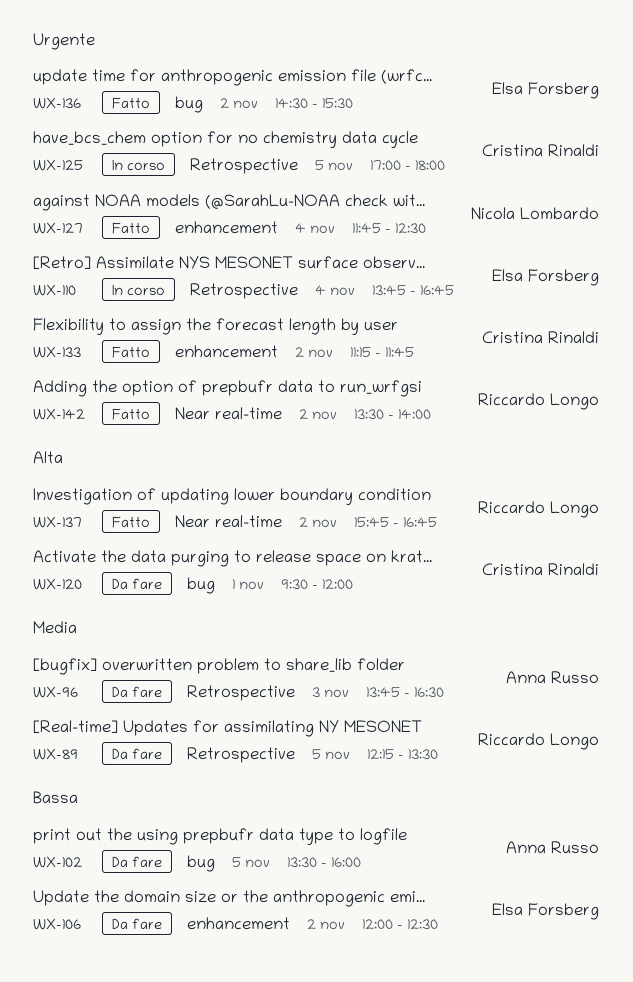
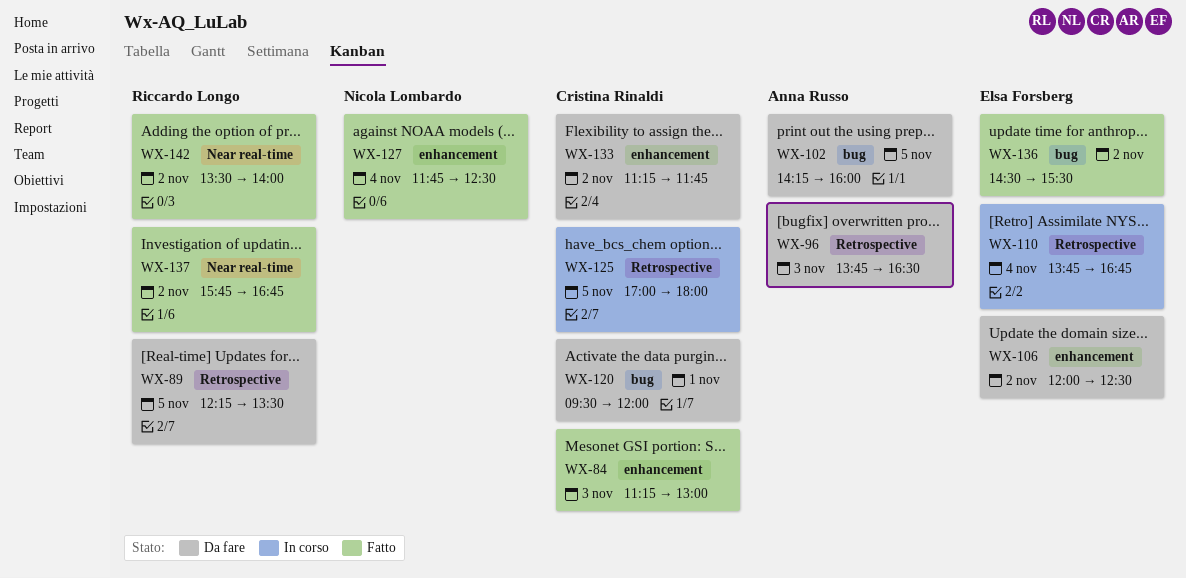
WX-84: none -> present
WX-102, begins: 13:30 -> 14:15
WX-133, status: Fatto -> Da fare

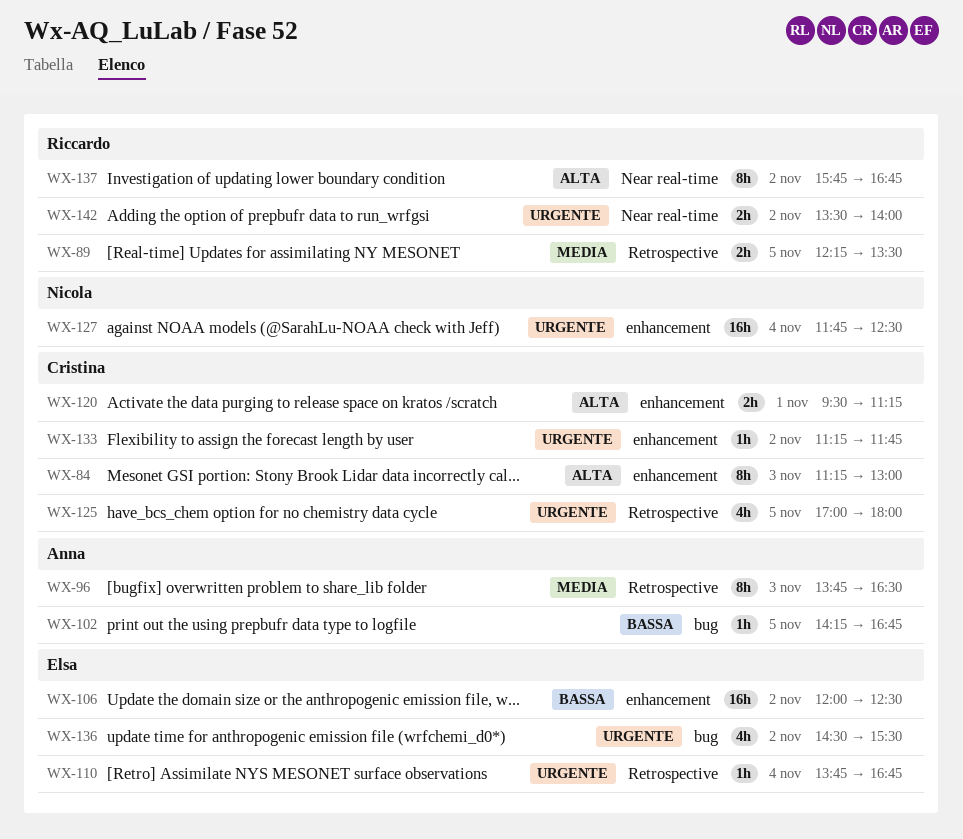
WX-102, ends: 16:00 -> 16:45
WX-120, label: bug -> enhancement
WX-120, ends: 12:00 -> 11:15

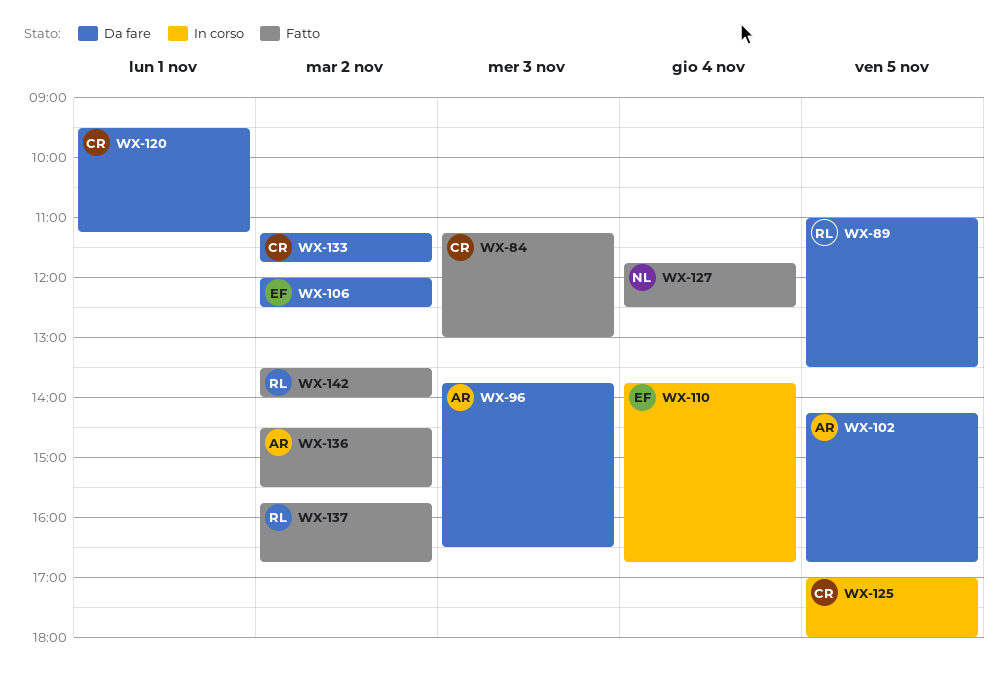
WX-89, begins: 12:15 -> 11:00
WX-136, owner: Elsa -> Anna

